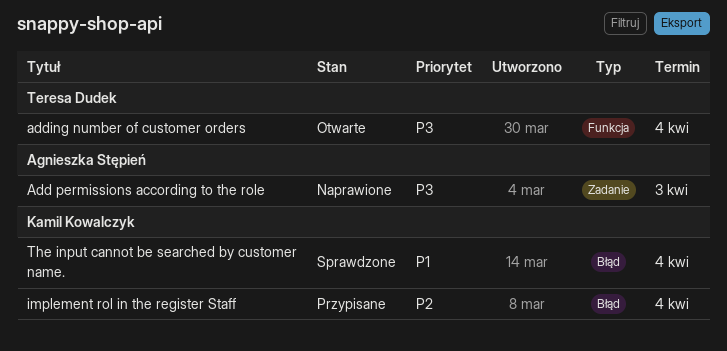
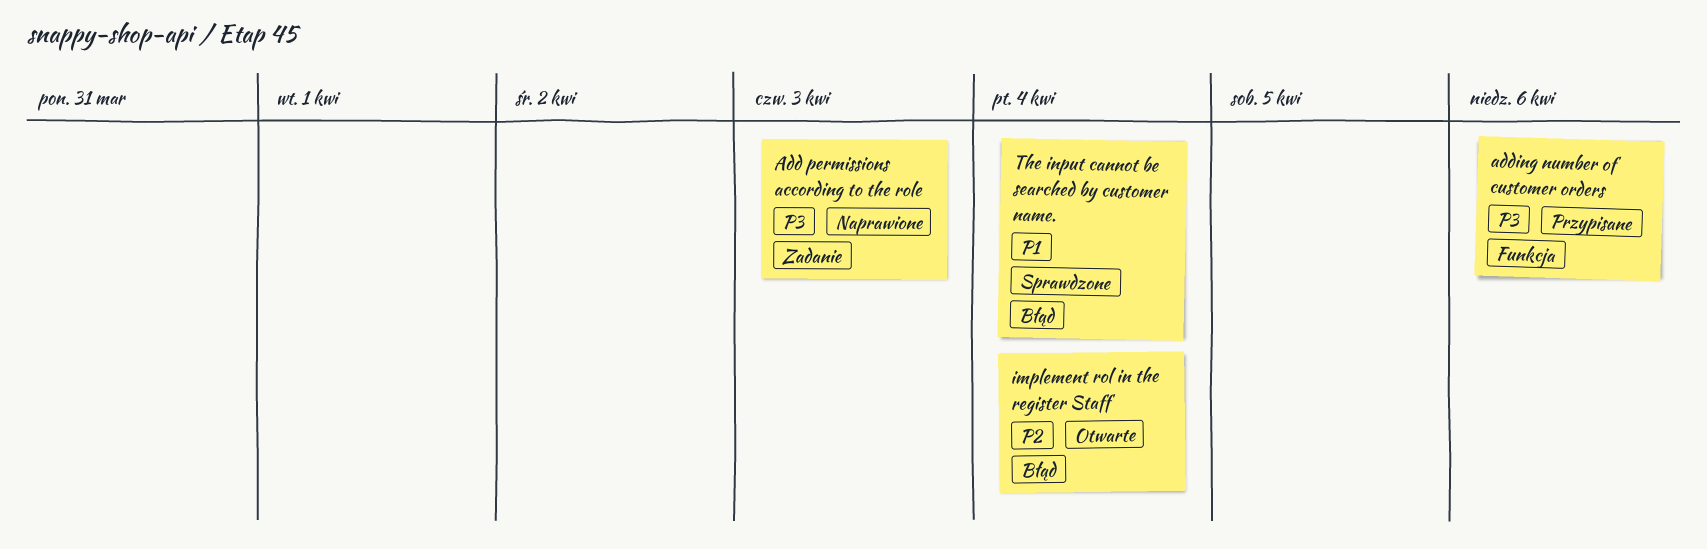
adding number of customer orders, status: Otwarte -> Przypisane
adding number of customer orders, due: Apr 4 -> Apr 6
implement rol in the register Staff, status: Przypisane -> Otwarte

